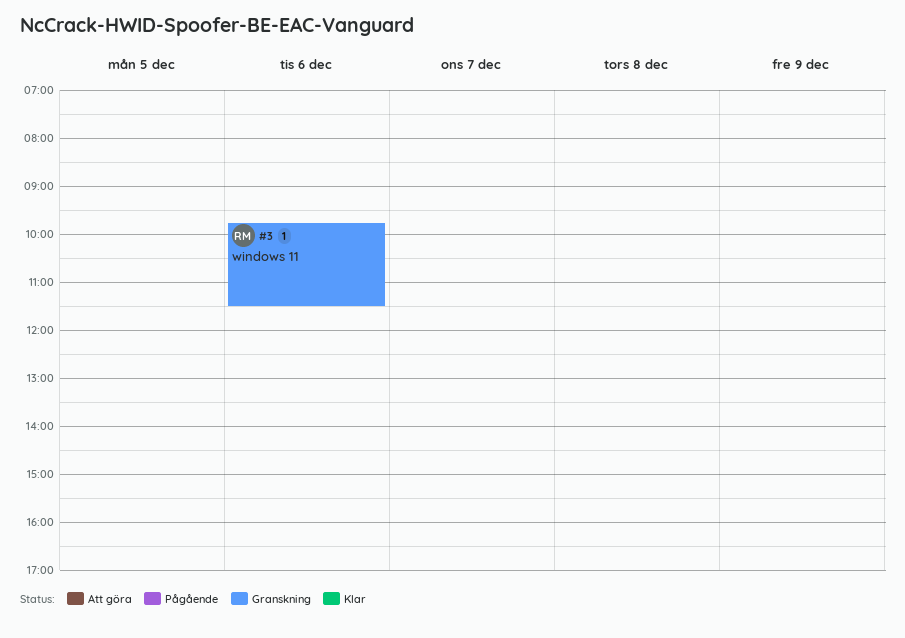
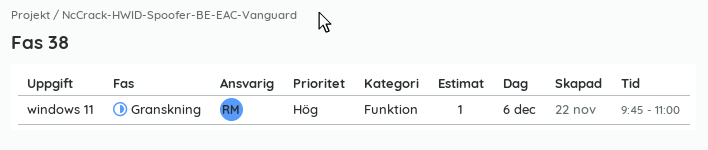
windows 11, ends: 11:30 -> 11:00

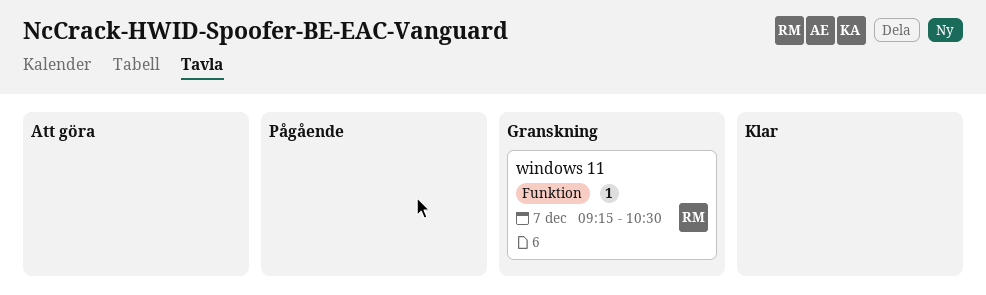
windows 11, day: Dec 6 -> Dec 7
windows 11, begins: 09:45 -> 09:15
windows 11, ends: 11:00 -> 10:30

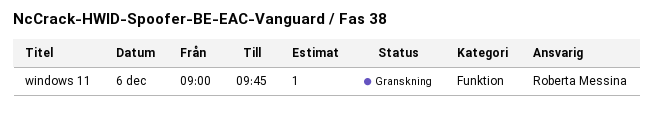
windows 11, day: Dec 7 -> Dec 6
windows 11, begins: 09:15 -> 09:00
windows 11, ends: 10:30 -> 09:45

